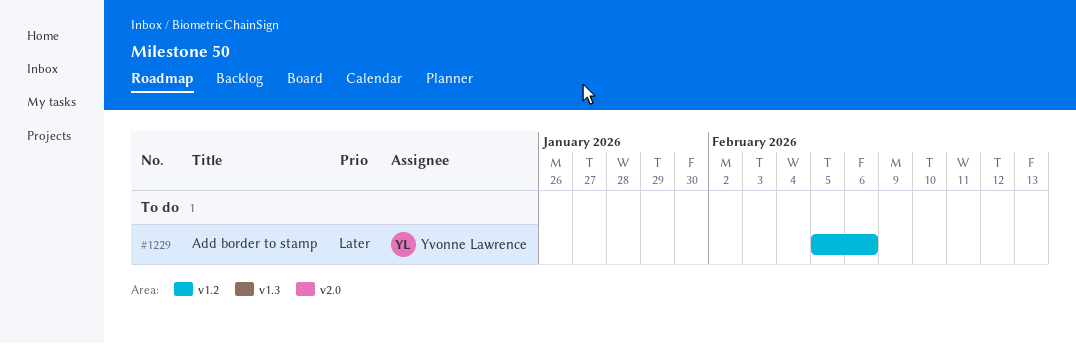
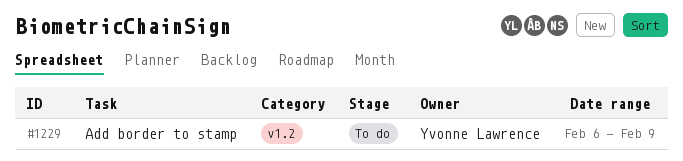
#1229, start: Feb 5 -> Feb 6
#1229, due: Feb 6 -> Feb 9

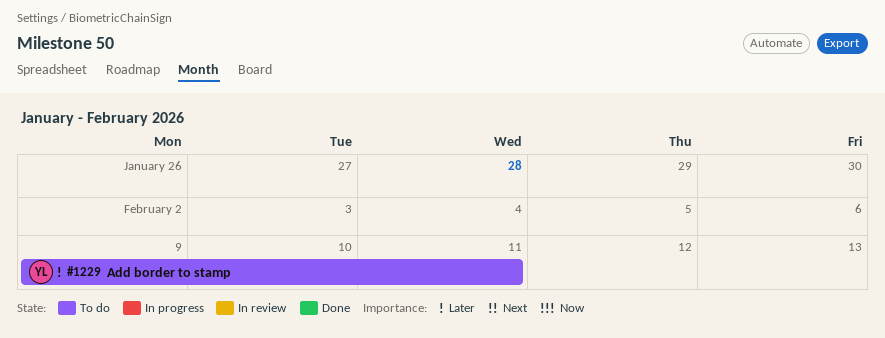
#1229, start: Feb 6 -> Feb 9
#1229, due: Feb 9 -> Feb 11

